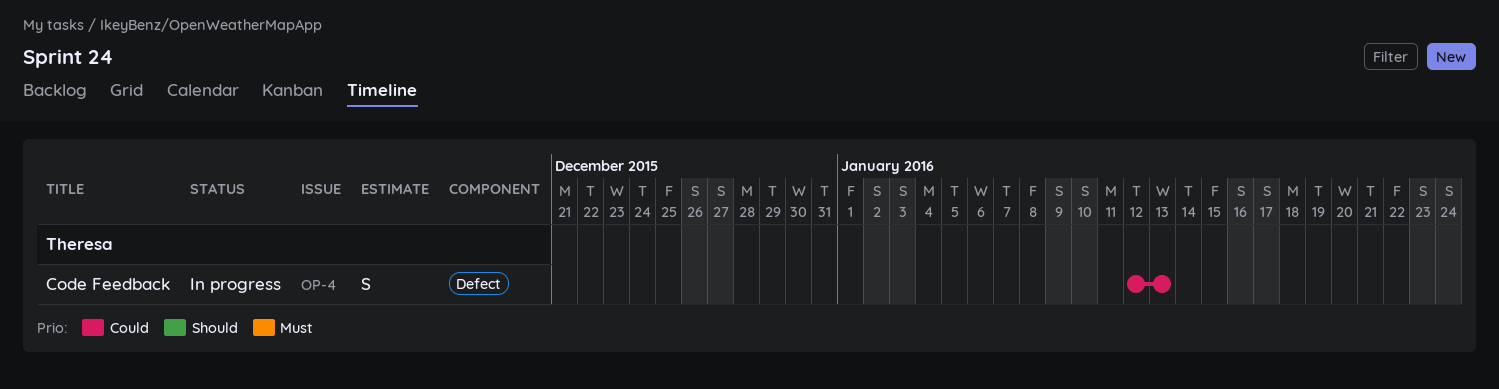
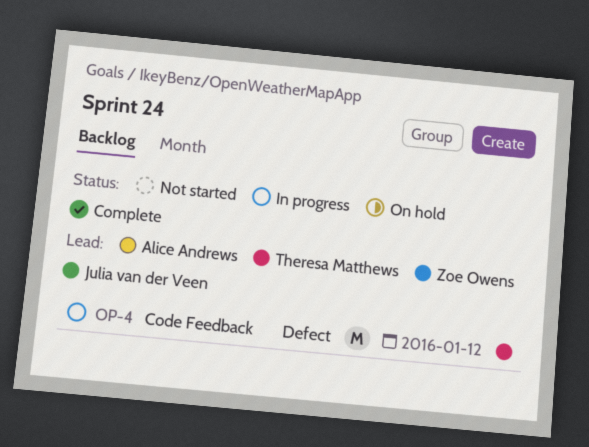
OP-4, estimate: S -> M
OP-4, due: Jan 13 -> Jan 12

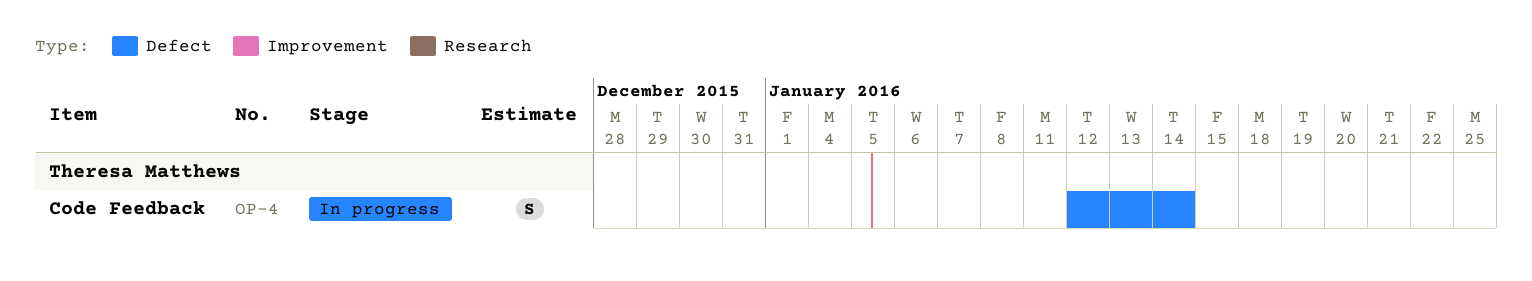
OP-4, estimate: M -> S
OP-4, due: Jan 12 -> Jan 14

